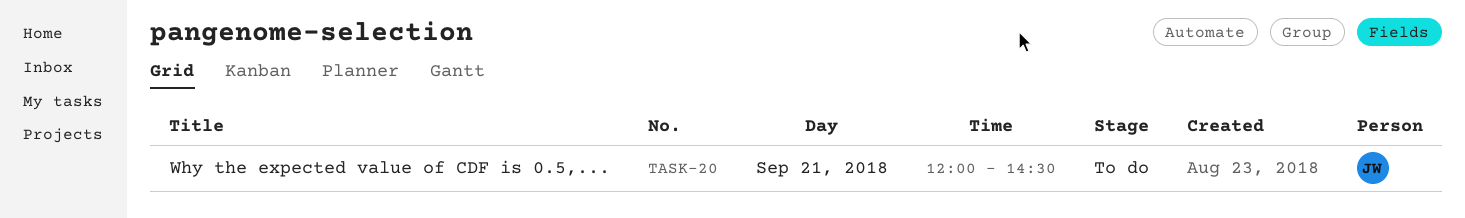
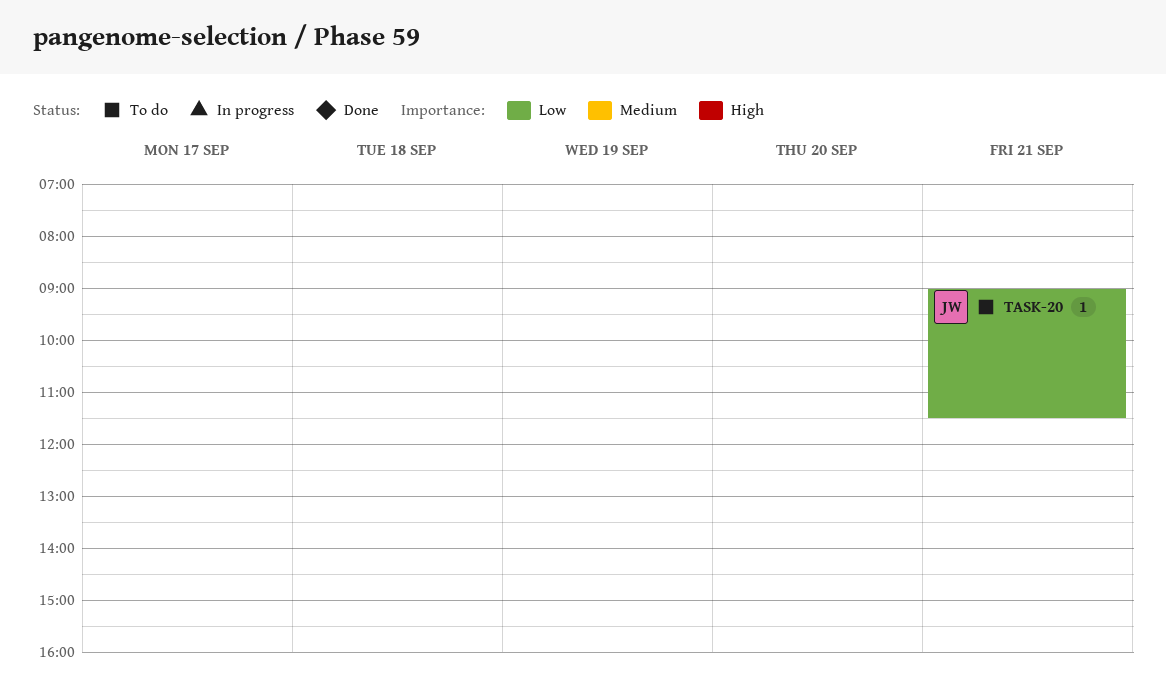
TASK-20, begins: 12:00 -> 09:00
TASK-20, ends: 14:30 -> 11:30

